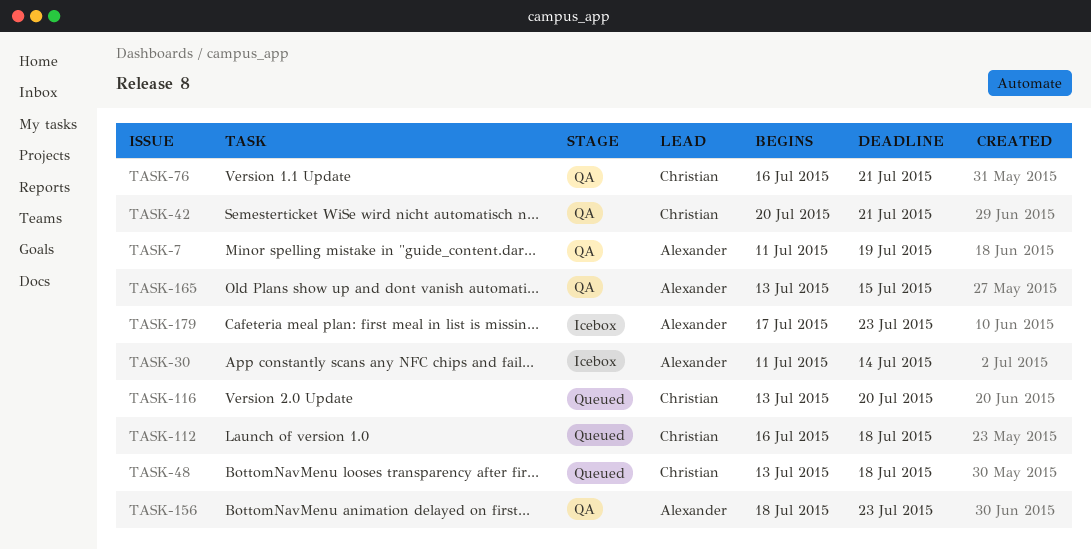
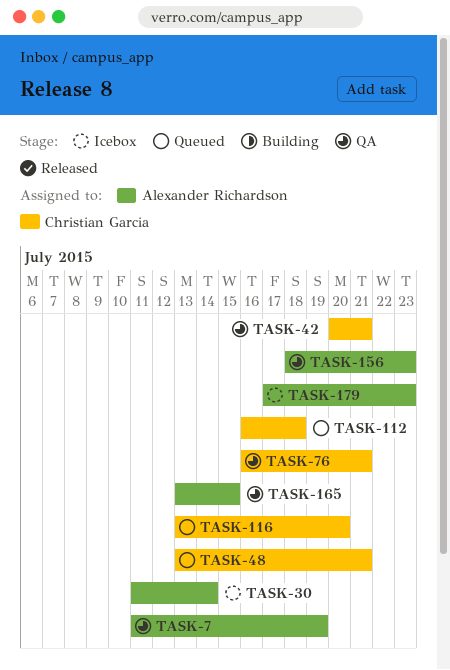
TASK-48, due: Jul 18 -> Jul 21

